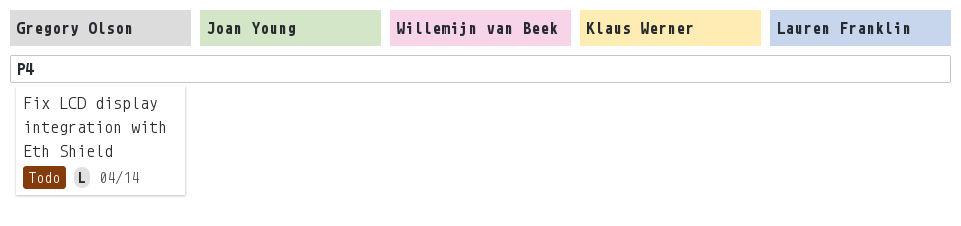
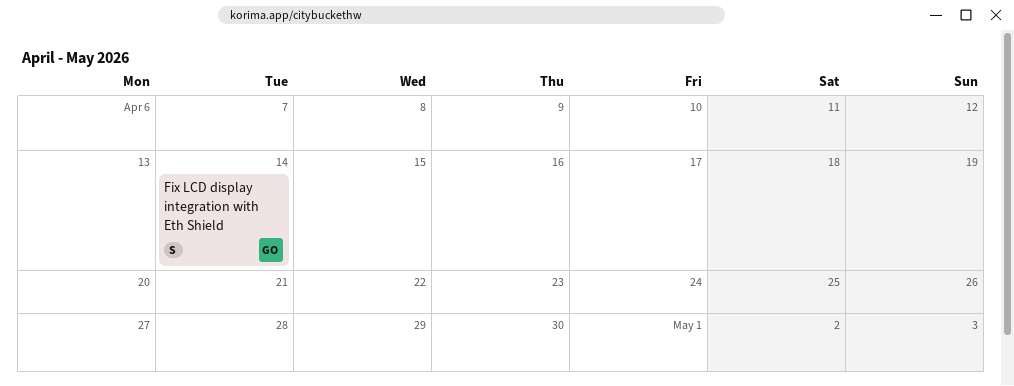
Fix LCD display integration with Eth Shield, estimate: L -> S

